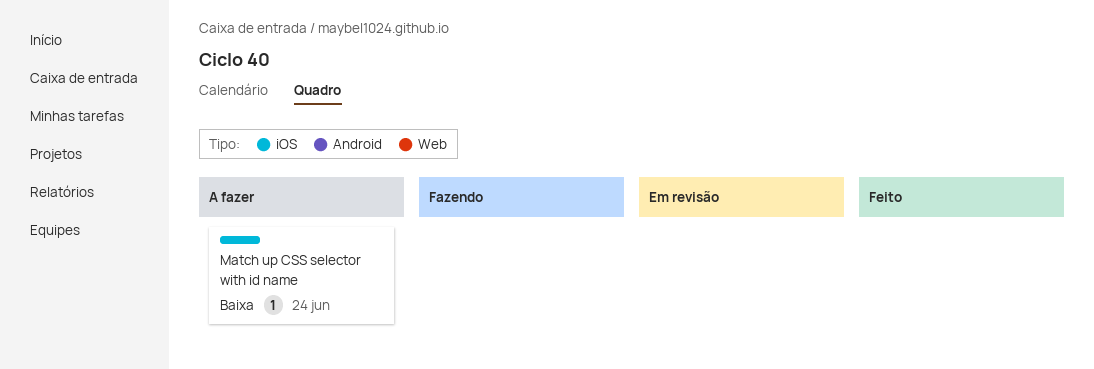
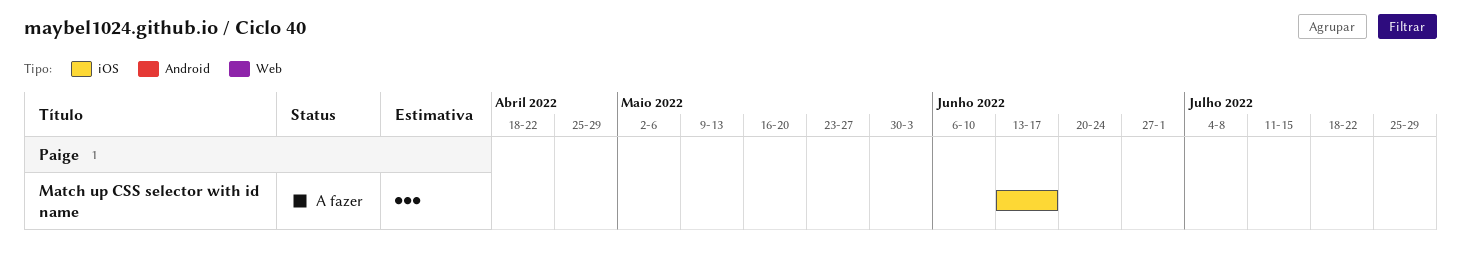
Match up CSS selector with id name, estimate: 1 -> 3
Match up CSS selector with id name, due: Jun 24 -> Jun 17

